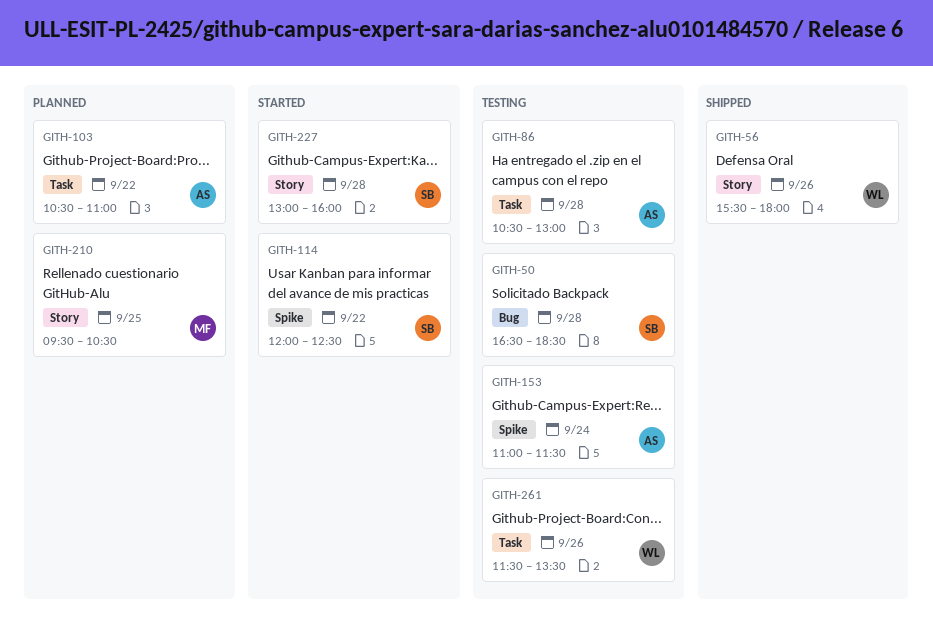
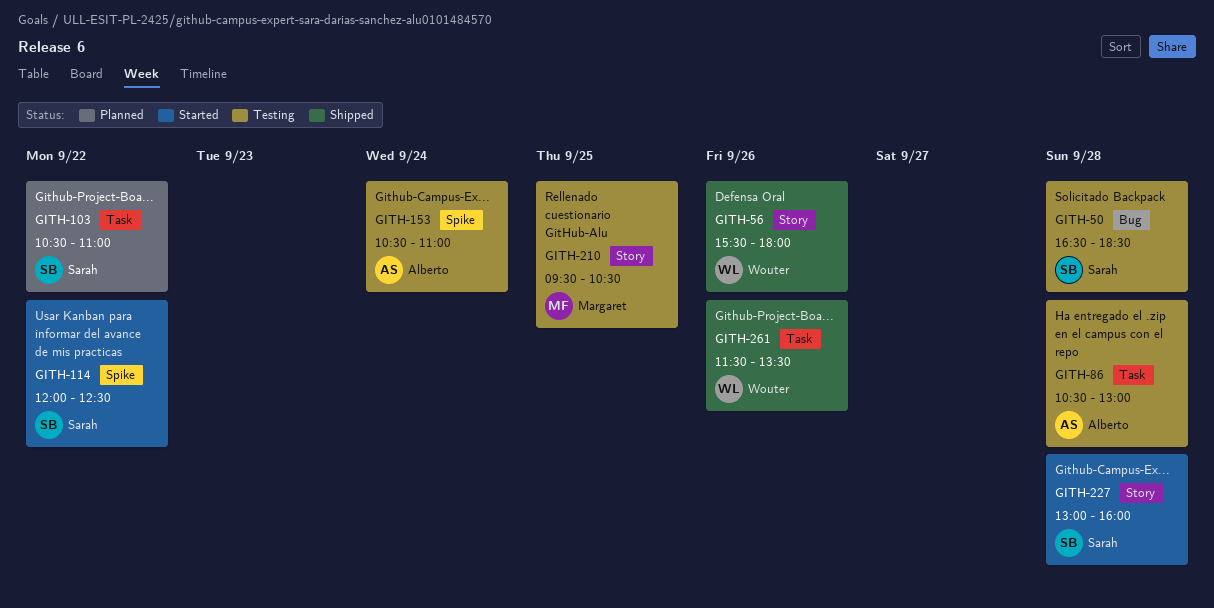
GITH-103, owner: Alberto -> Sarah
GITH-153, begins: 11:00 -> 10:30
GITH-153, ends: 11:30 -> 11:00
GITH-210, status: Planned -> Testing
GITH-261, status: Testing -> Shipped

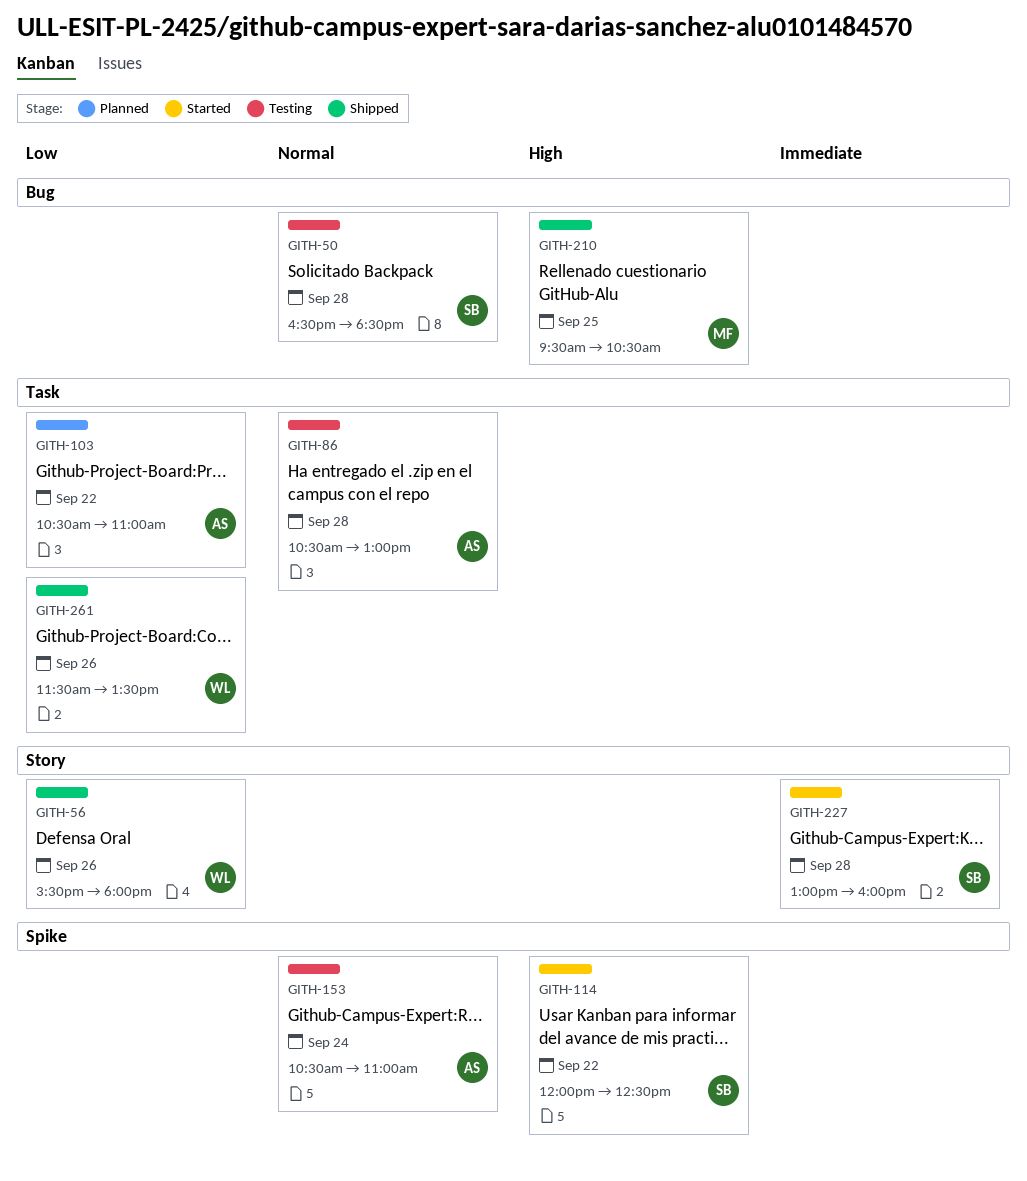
GITH-103, owner: Sarah -> Alberto
GITH-210, status: Testing -> Shipped
GITH-210, label: Story -> Bug

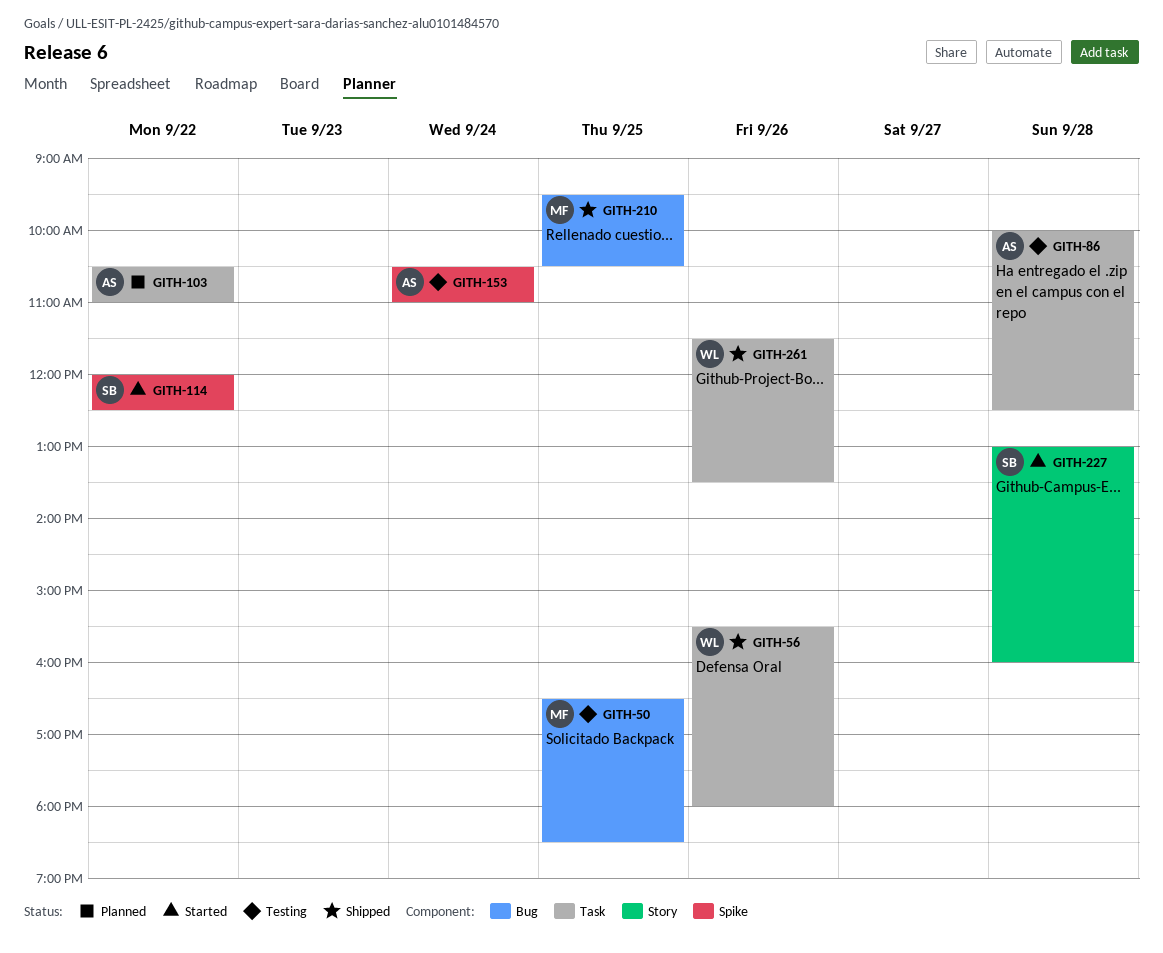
GITH-50, owner: SB -> MF
GITH-50, day: Sep 28 -> Sep 25
GITH-56, label: Story -> Task
GITH-86, begins: 10:30 -> 10:00
GITH-86, ends: 13:00 -> 12:30

